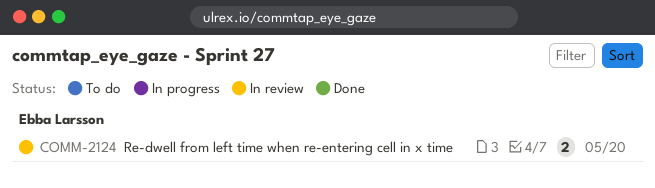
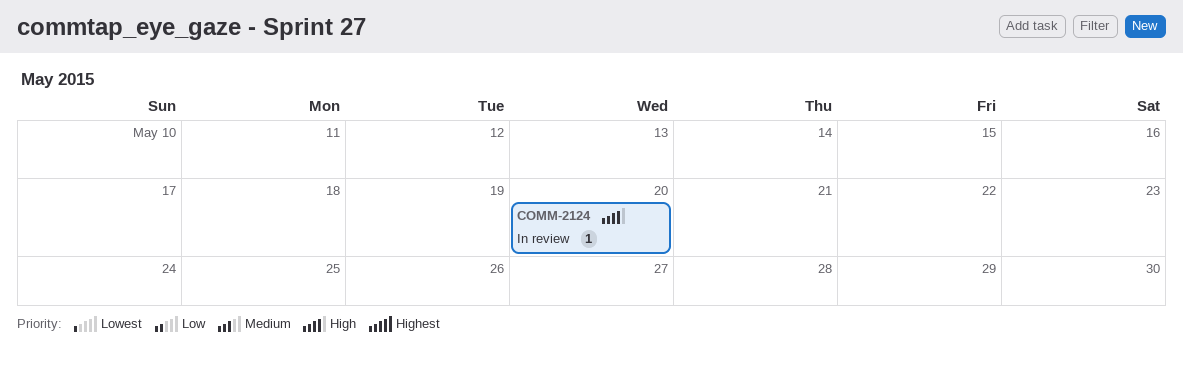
COMM-2124, estimate: 2 -> 1

